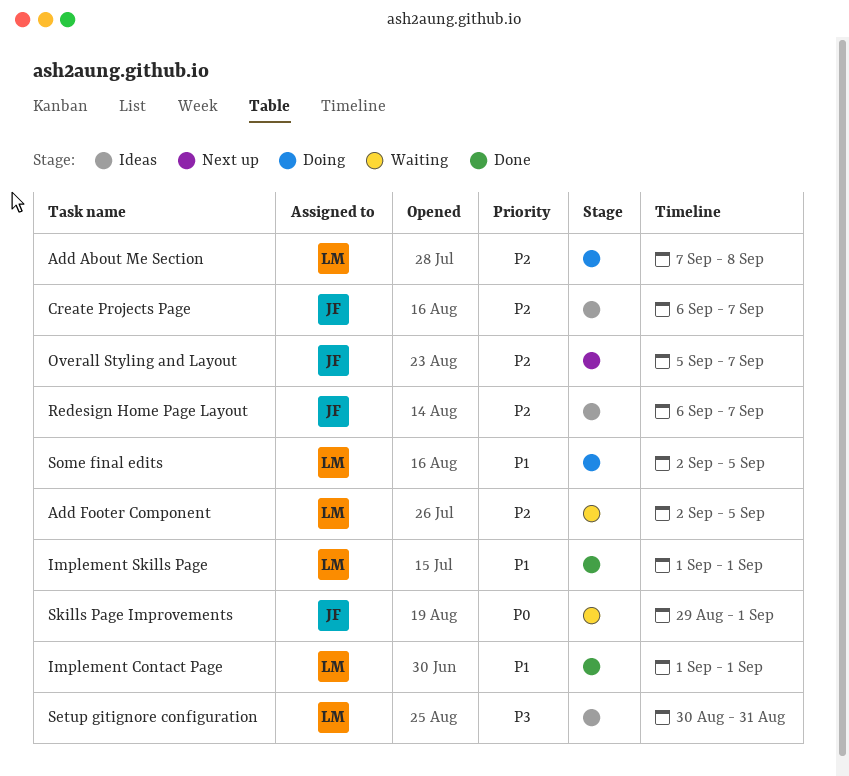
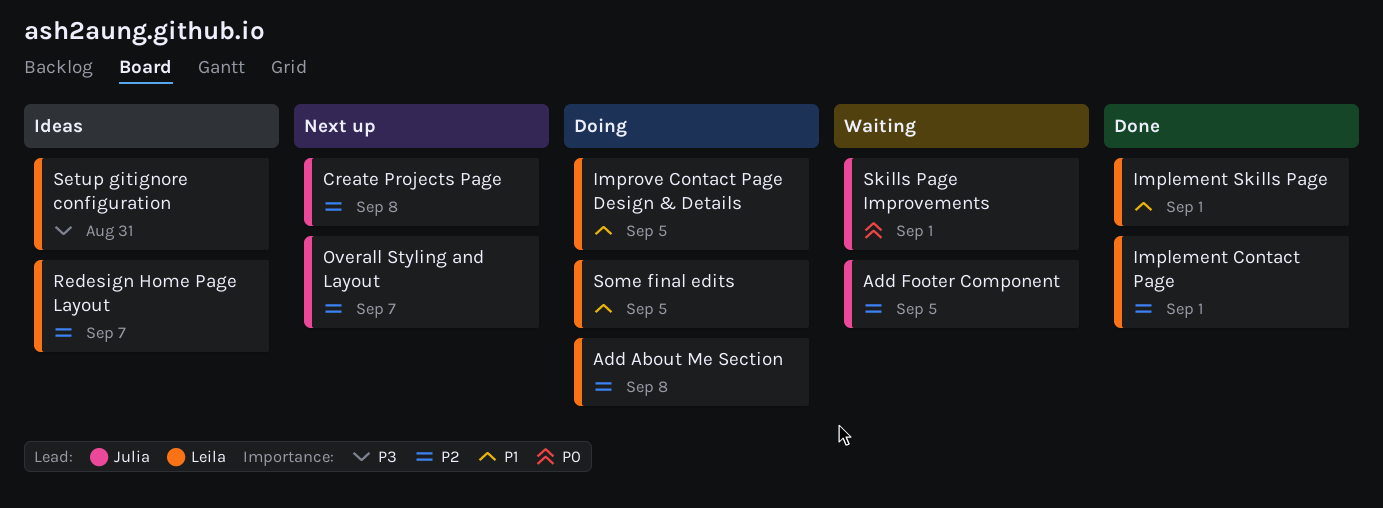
Add Footer Component, owner: Leila -> Julia
Create Projects Page, status: Ideas -> Next up
Create Projects Page, due: Sep 7 -> Sep 8
Implement Contact Page, priority: P1 -> P2
Improve Contact Page Design & Details: none -> present
Redesign Home Page Layout, owner: Julia -> Leila

